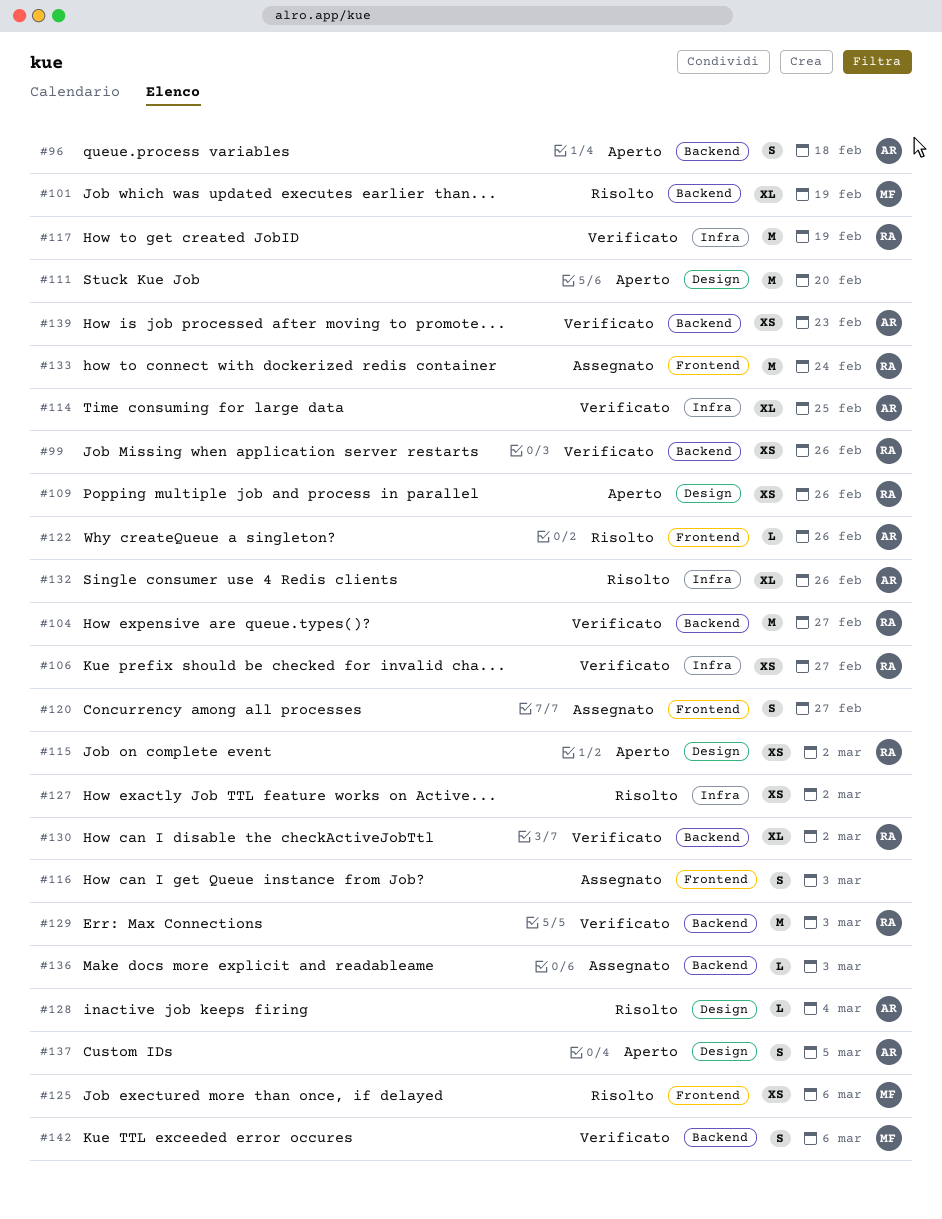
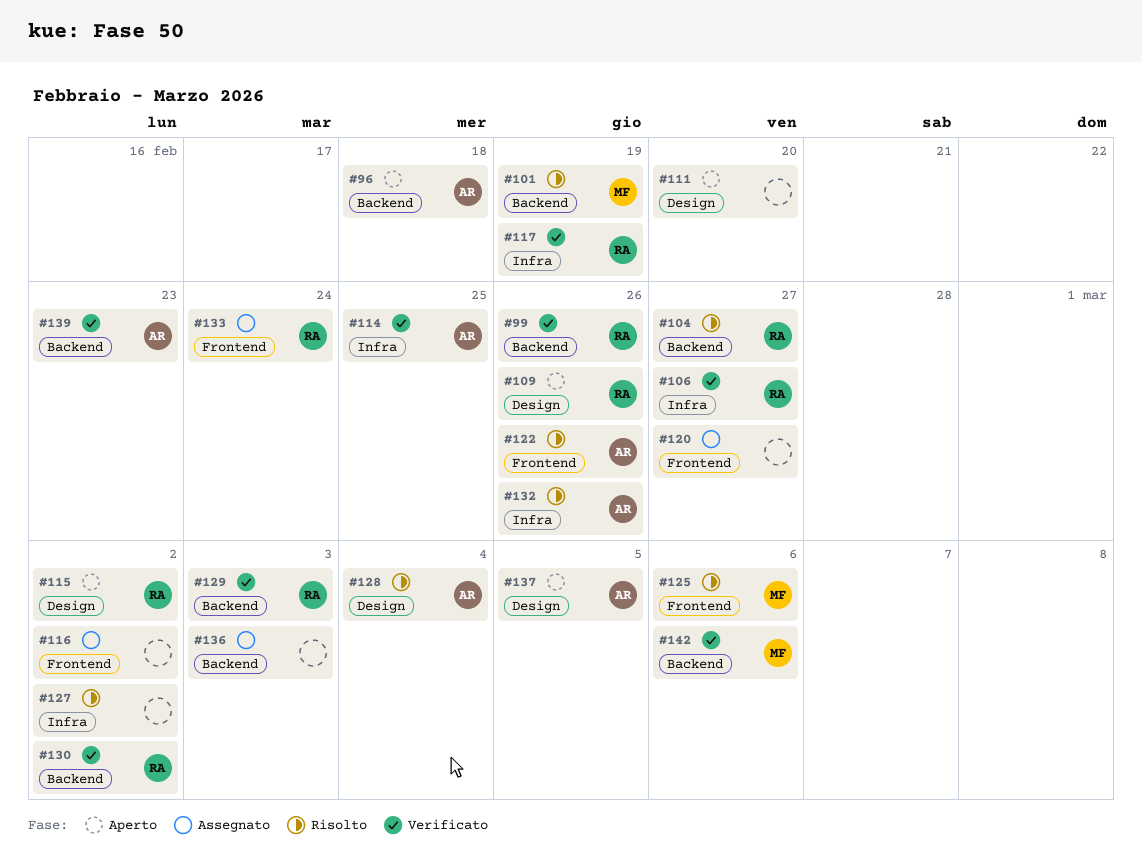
#104, status: Verificato -> Risolto
#116, due: Mar 3 -> Mar 2

